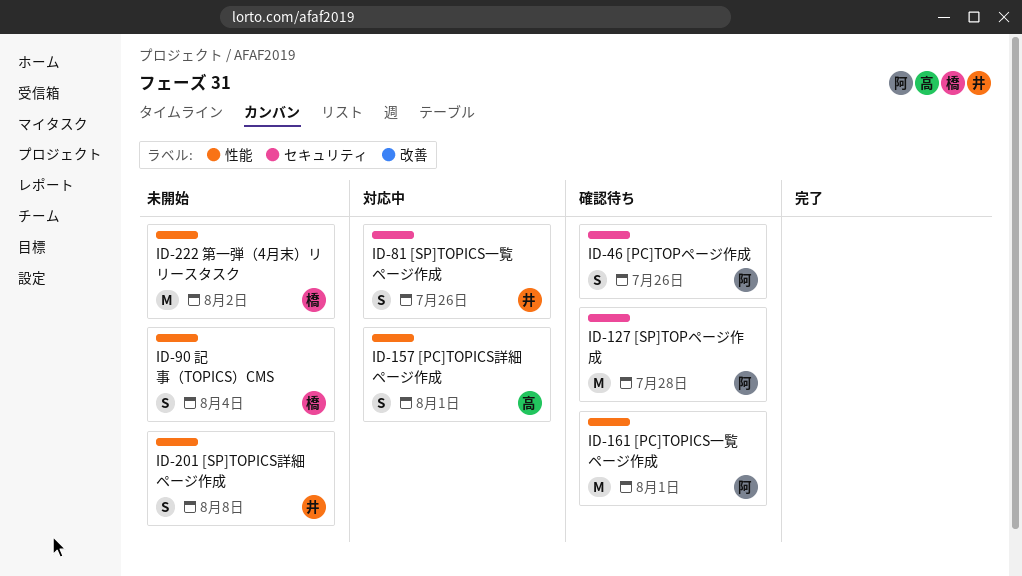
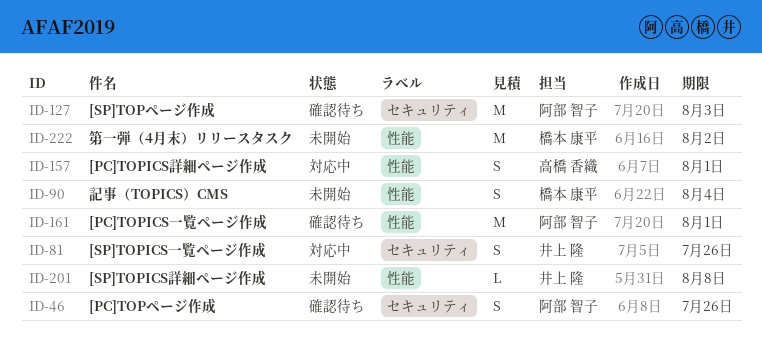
ID-127, due: Jul 28 -> Aug 3
ID-201, estimate: S -> L

